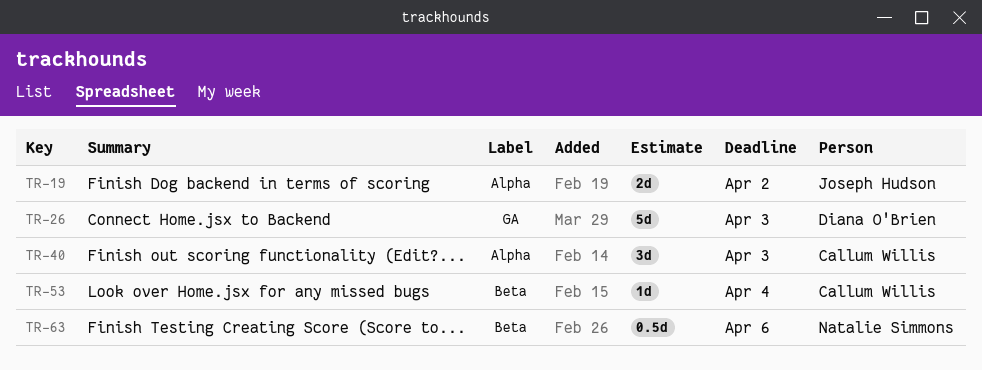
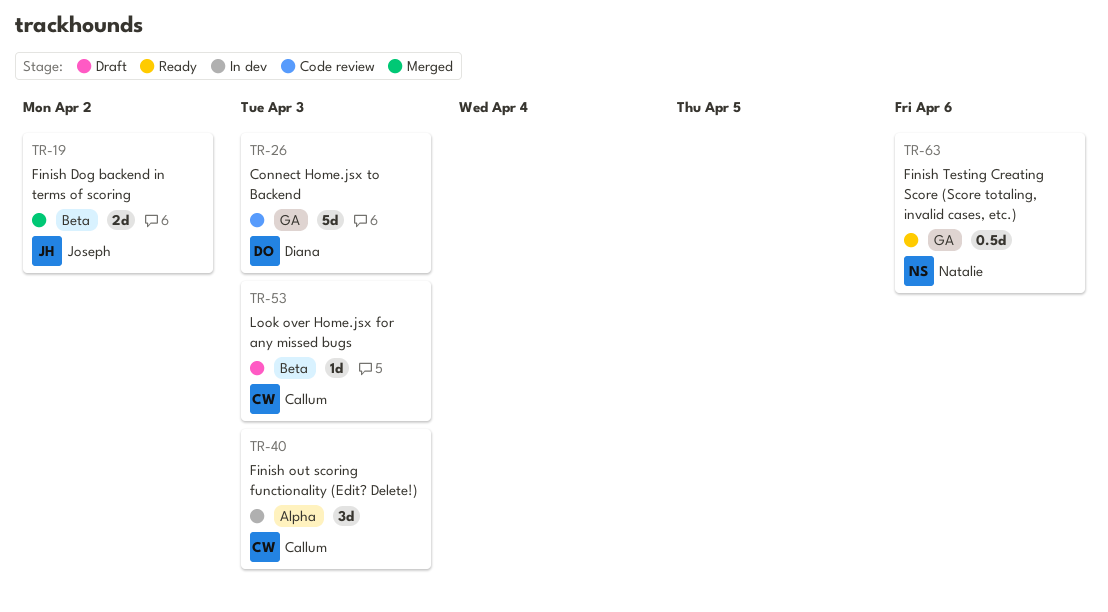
TR-19, label: Alpha -> Beta
TR-53, due: Apr 4 -> Apr 3
TR-63, label: Beta -> GA

